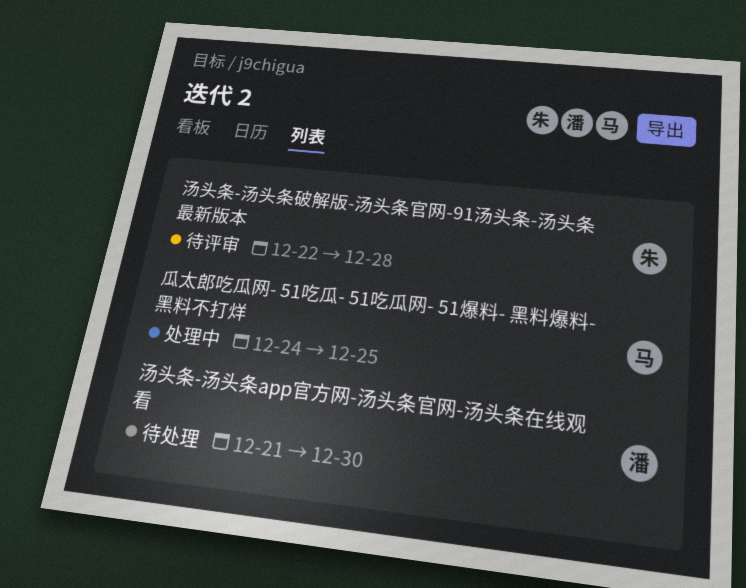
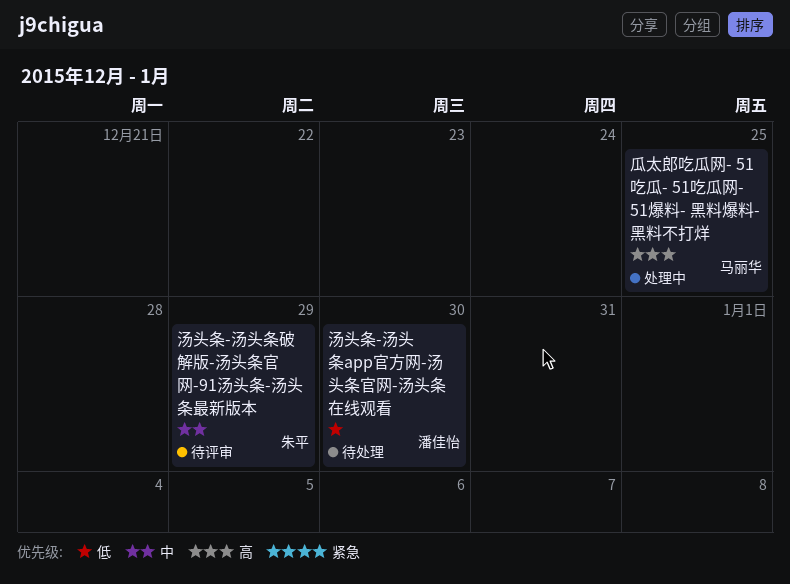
汤头条-汤头条破解版-汤头条官网-91汤头条-汤头条最新版本, due: Dec 28 -> Dec 29

